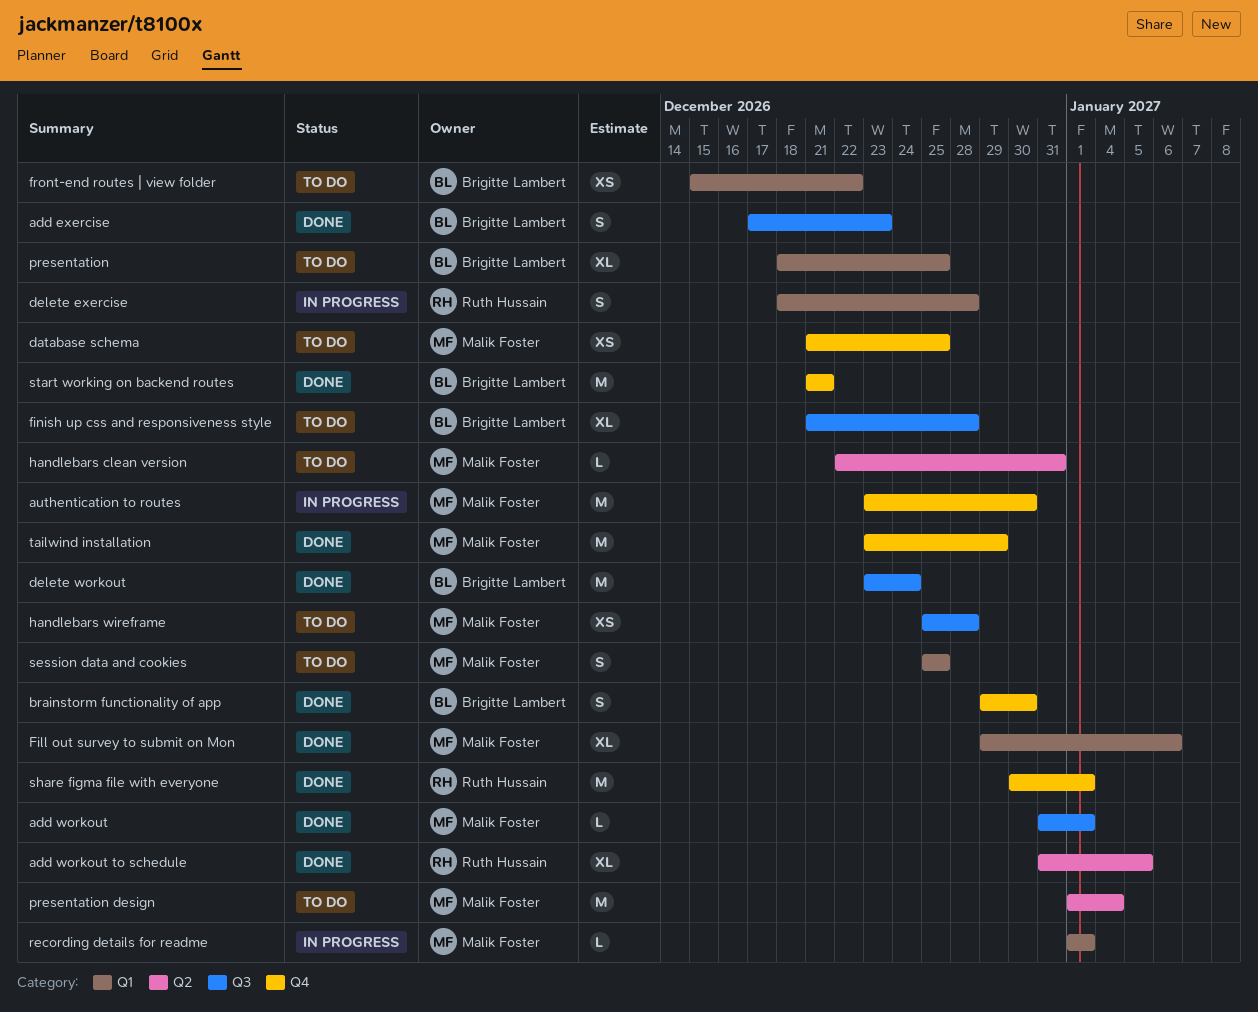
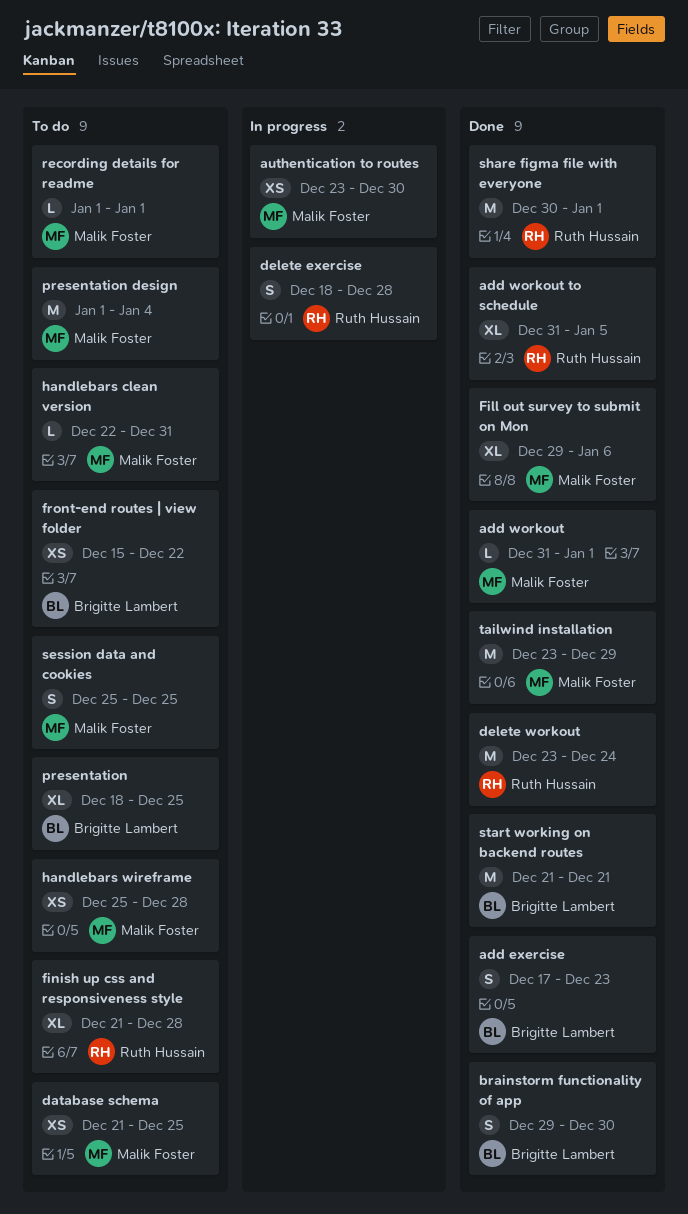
authentication to routes, estimate: M -> XS
delete workout, owner: Brigitte Lambert -> Ruth Hussain
finish up css and responsiveness style, owner: Brigitte Lambert -> Ruth Hussain
recording details for readme, status: In progress -> To do

